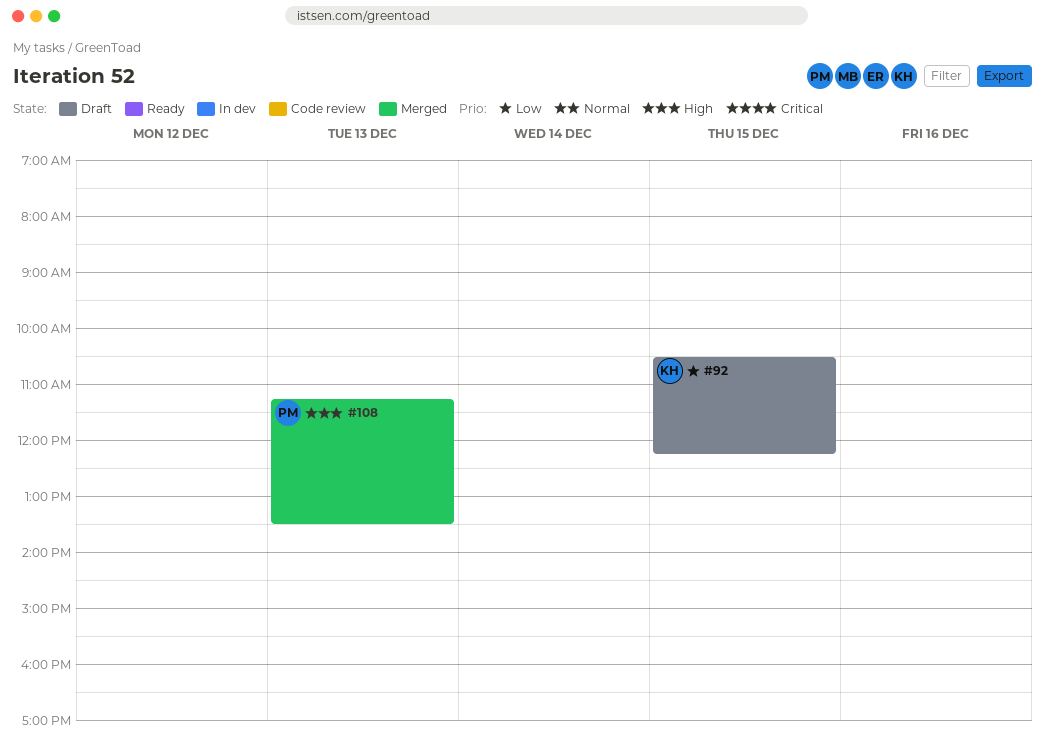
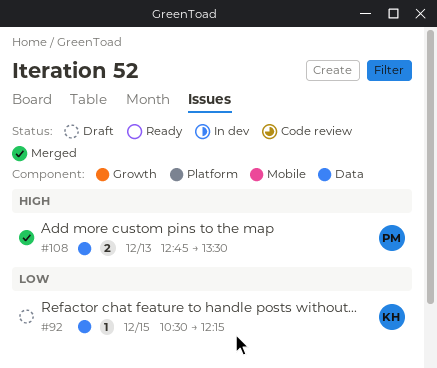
#108, begins: 11:15 -> 12:45

